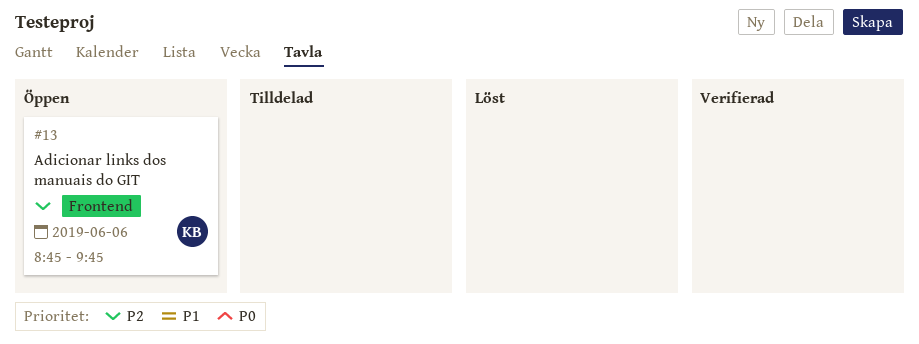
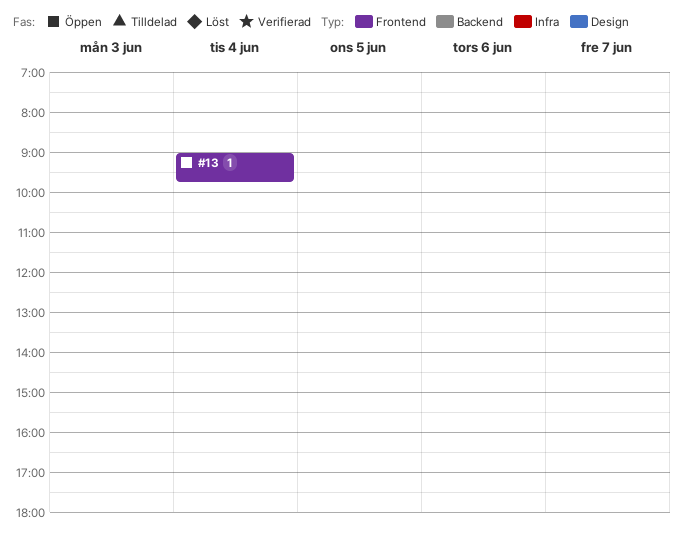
#13, day: Jun 6 -> Jun 4
#13, begins: 08:45 -> 09:00

